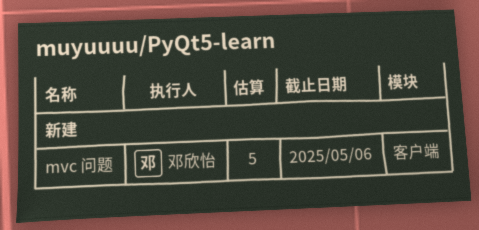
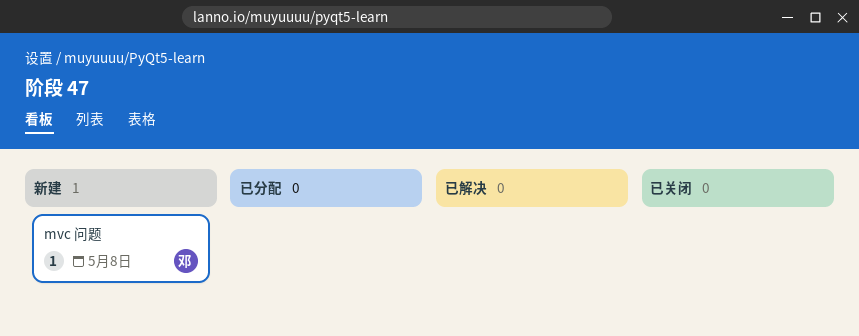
mvc 问题, estimate: 5 -> 1
mvc 问题, due: May 6 -> May 8

